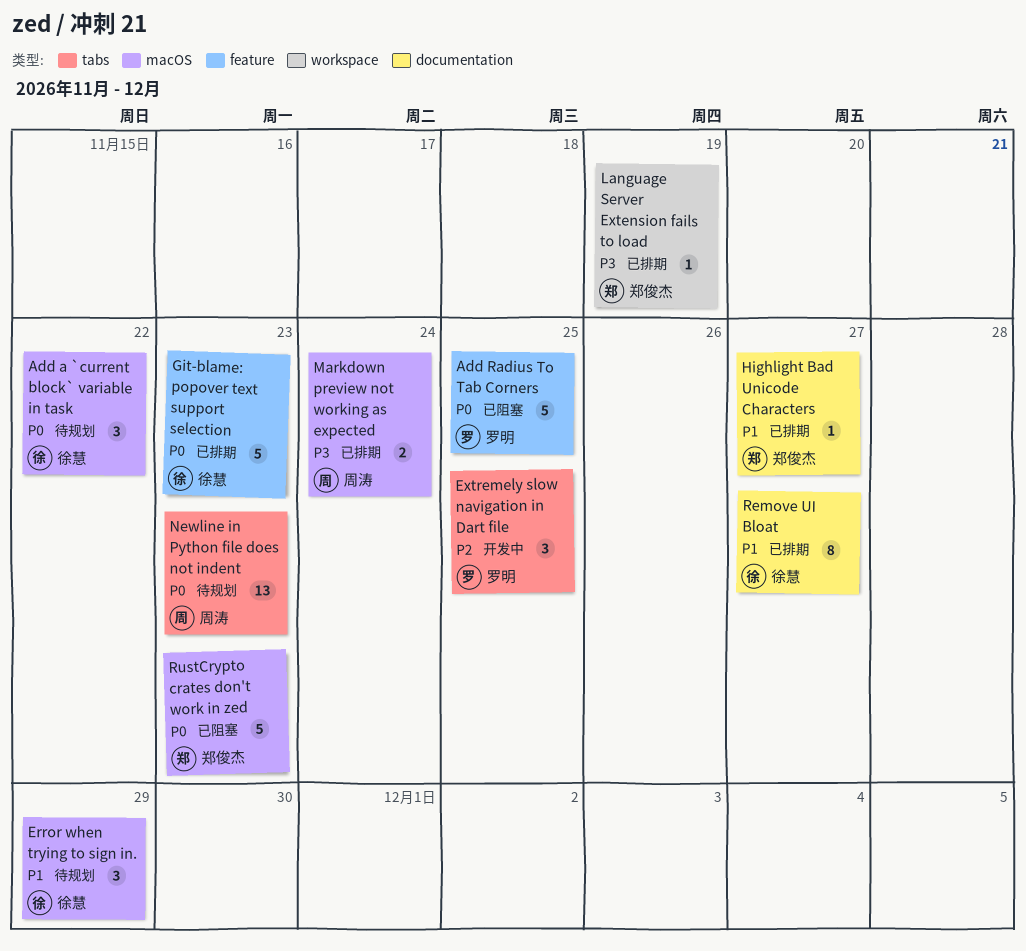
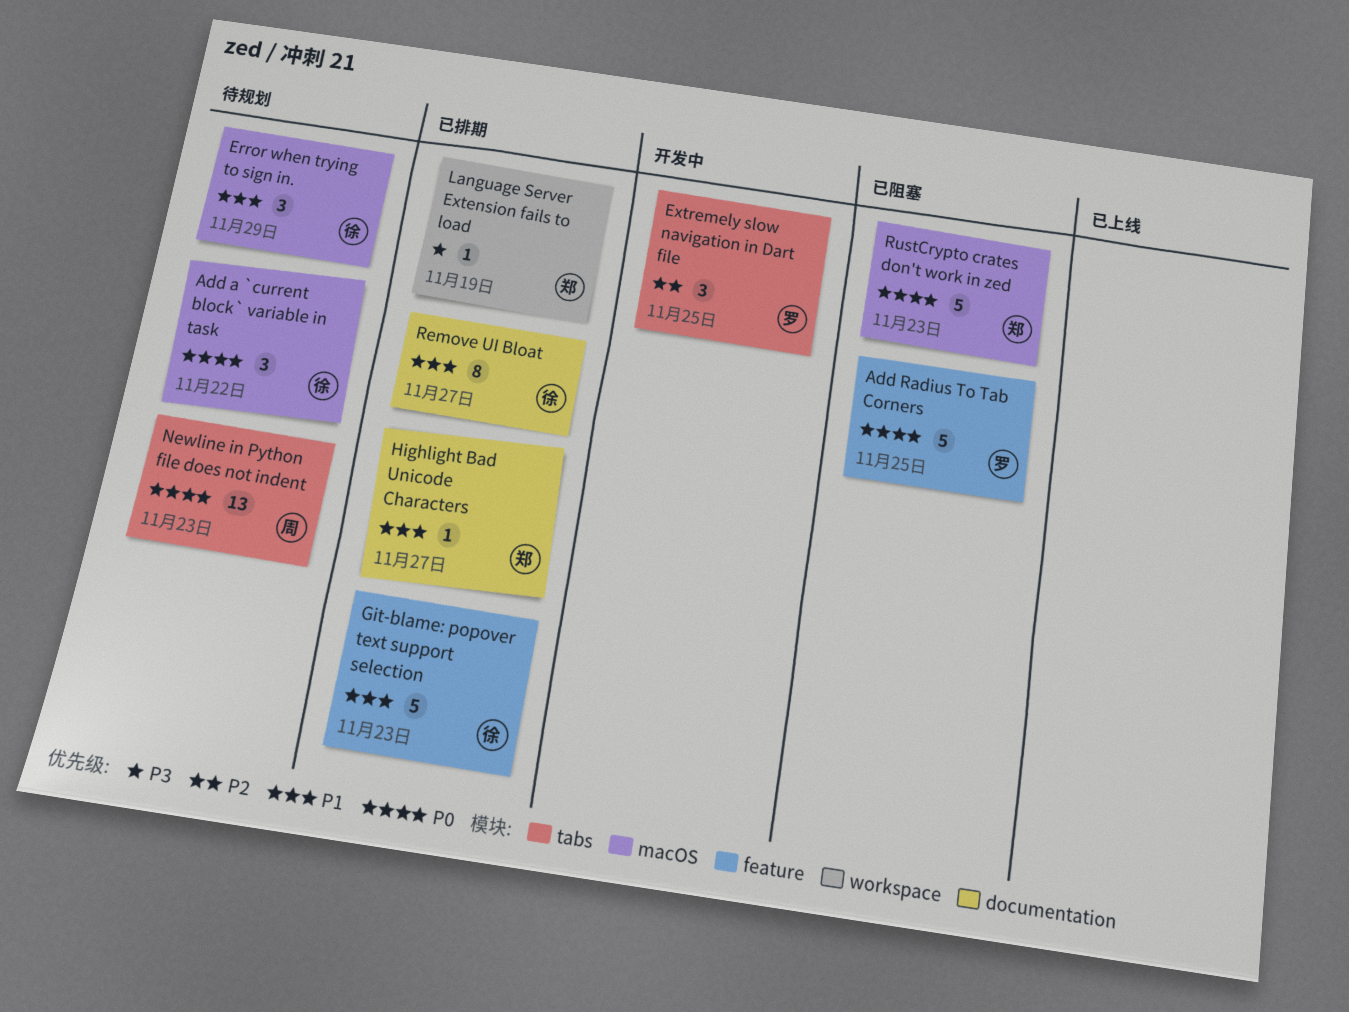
Git-blame: popover text support selection, priority: P0 -> P1
Markdown preview not working as expected: present -> none

